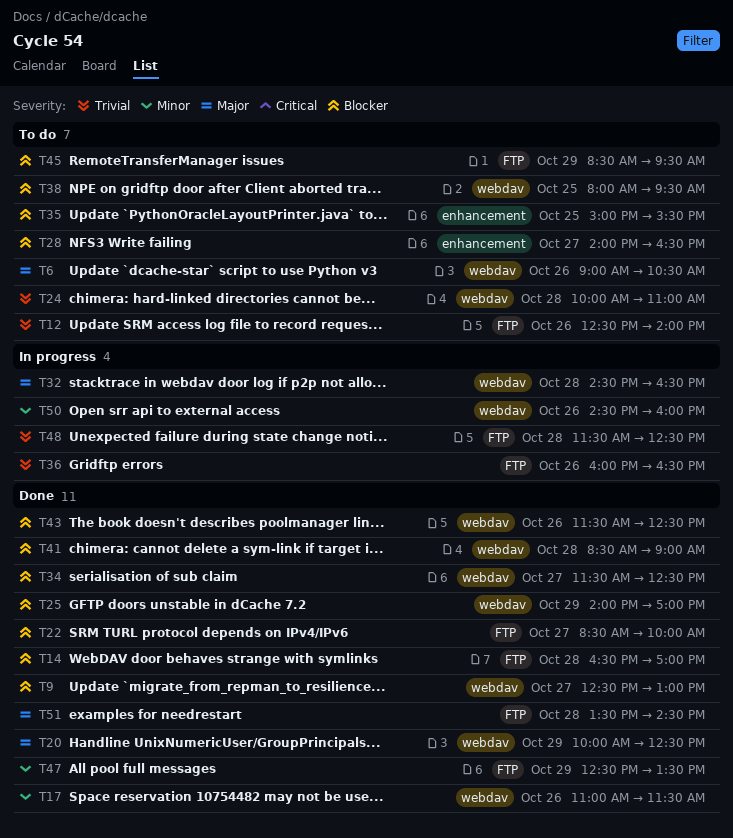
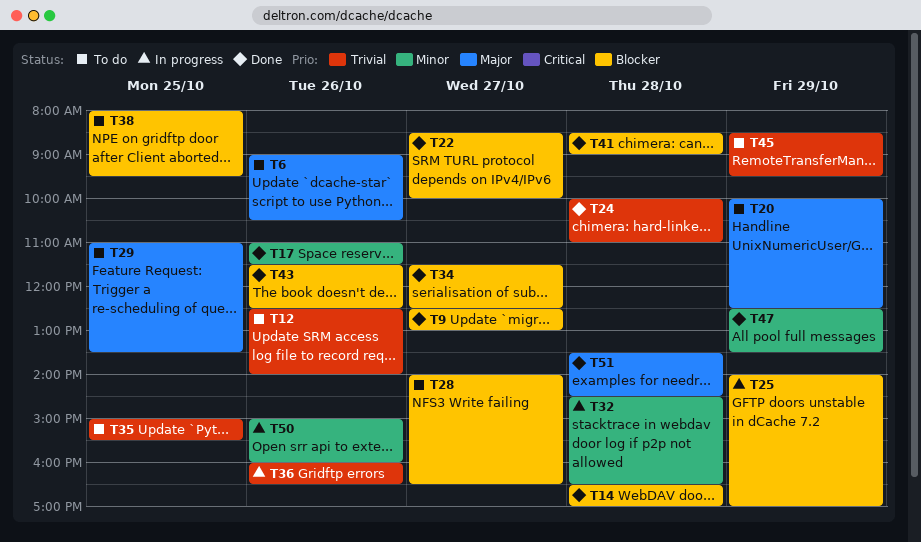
T20, status: Done -> To do
T24, status: To do -> Done
T25, status: Done -> In progress
T29: none -> present
T32, priority: Major -> Minor
T35, priority: Blocker -> Trivial
T45, priority: Blocker -> Trivial
T48: present -> none
T50, begins: 14:30 -> 15:00

